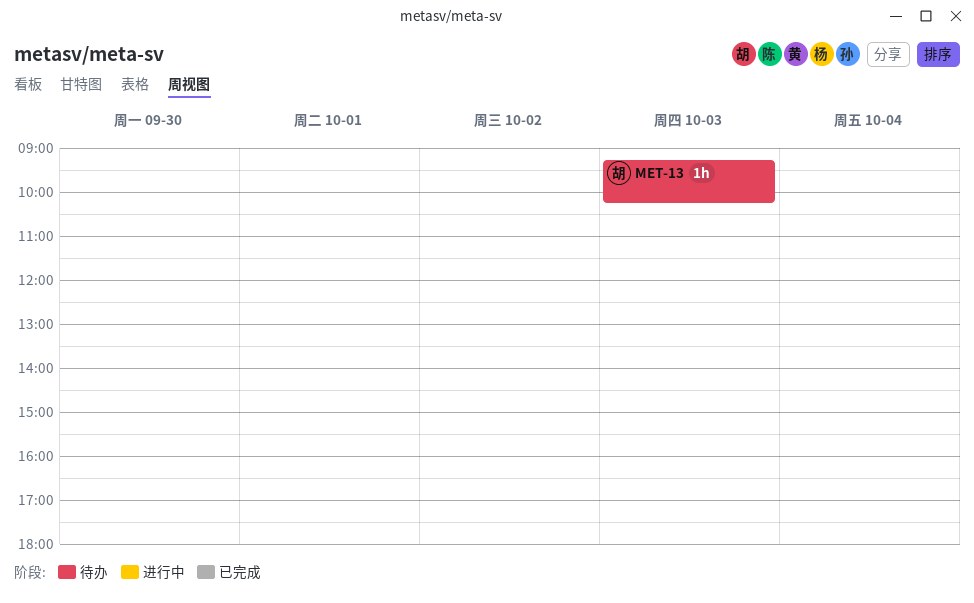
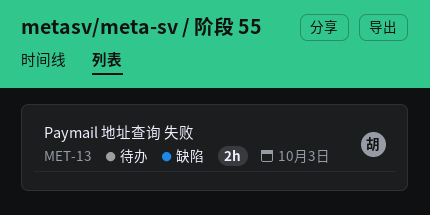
MET-13, estimate: 1h -> 2h

